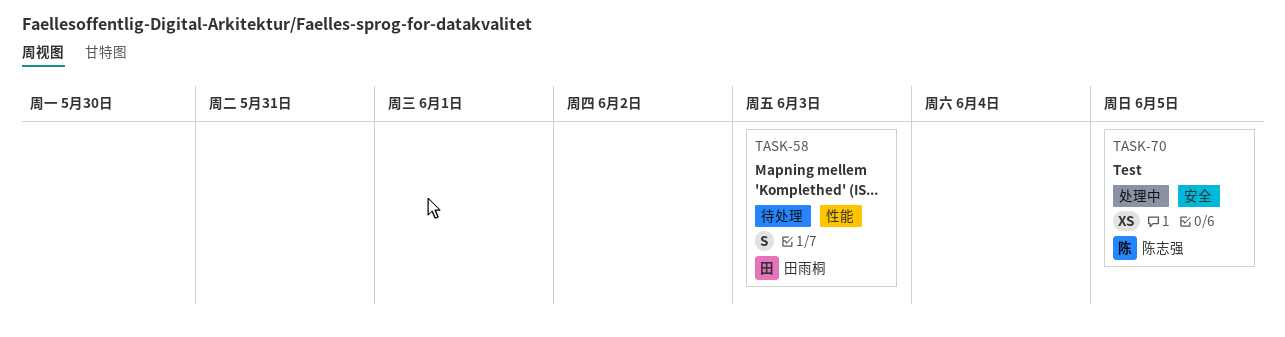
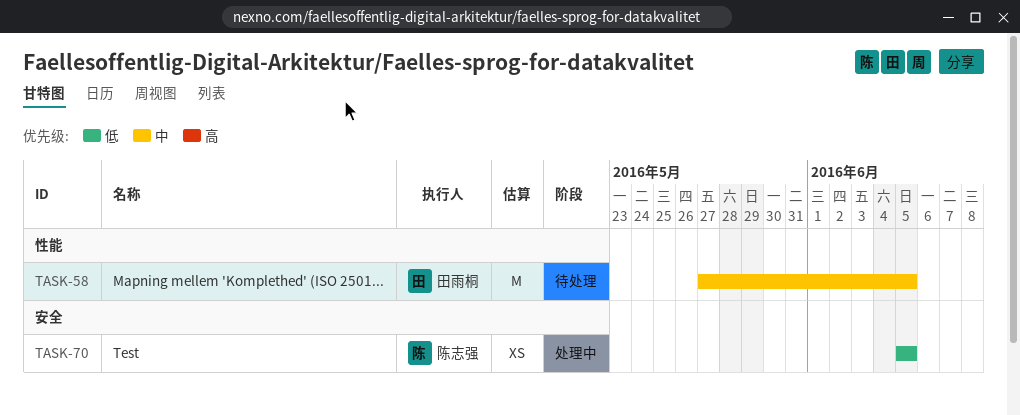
TASK-58, estimate: S -> M
TASK-58, due: Jun 3 -> Jun 5

